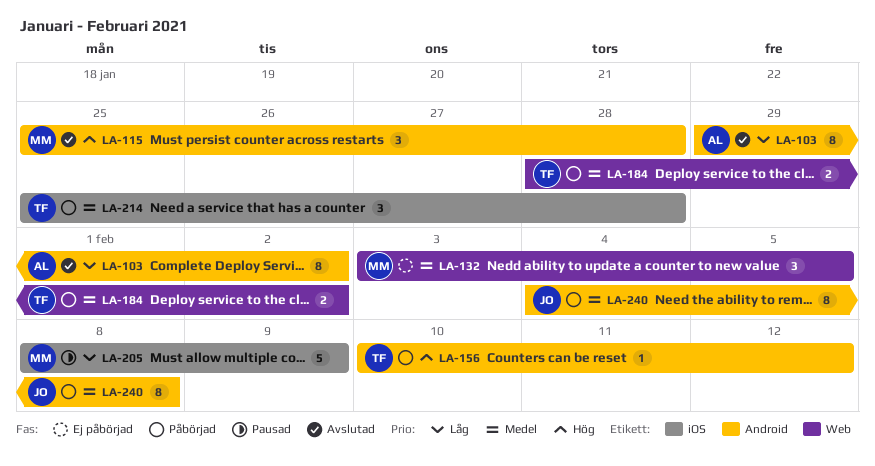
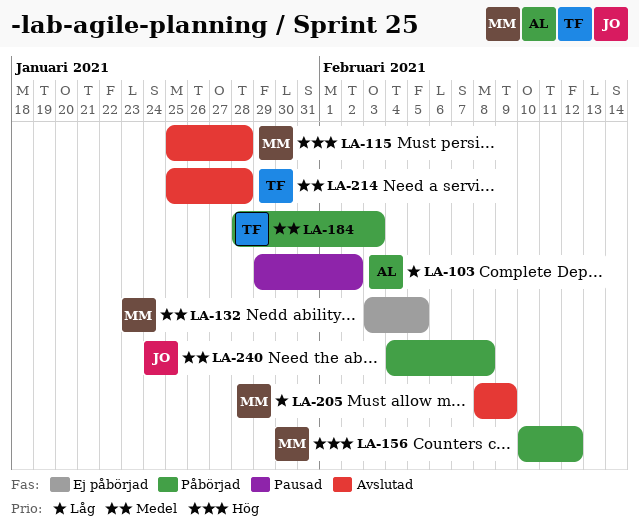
LA-103, status: Avslutad -> Pausad
LA-156, owner: TF -> MM
LA-184, due: Feb 2 -> Feb 3
LA-205, status: Pausad -> Avslutad
LA-214, status: Påbörjad -> Avslutad

